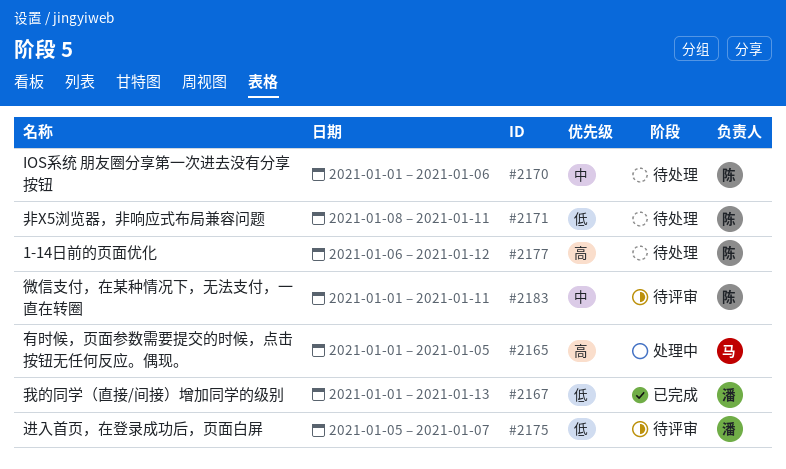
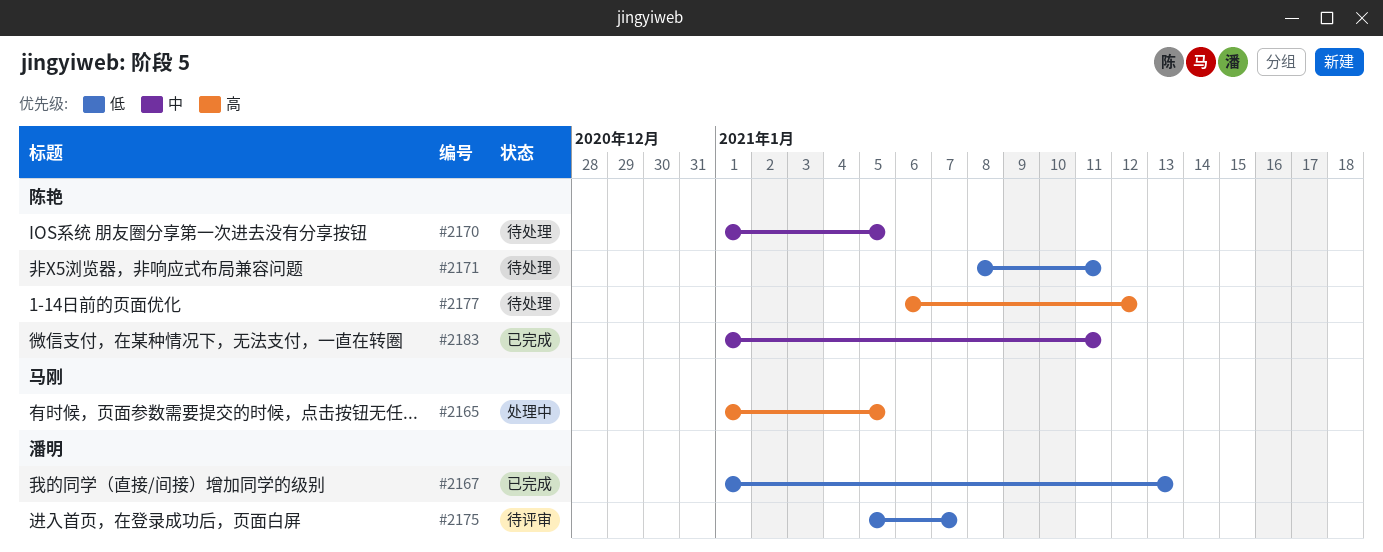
#2170, due: Jan 6 -> Jan 5
#2183, status: 待评审 -> 已完成

